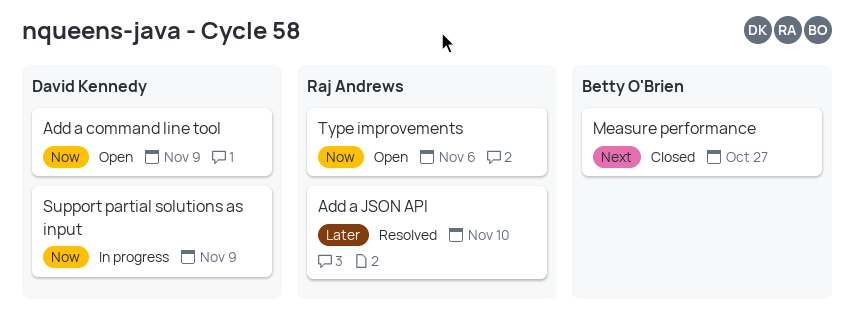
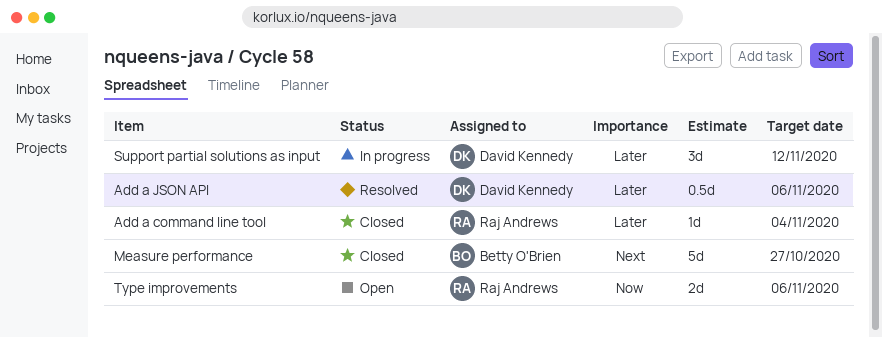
Add a command line tool, status: Open -> Closed
Add a command line tool, owner: David Kennedy -> Raj Andrews
Add a command line tool, priority: Now -> Later
Add a command line tool, due: Nov 9 -> Nov 4
Add a JSON API, owner: Raj Andrews -> David Kennedy
Add a JSON API, due: Nov 10 -> Nov 6
Support partial solutions as input, priority: Now -> Later
Support partial solutions as input, due: Nov 9 -> Nov 12

